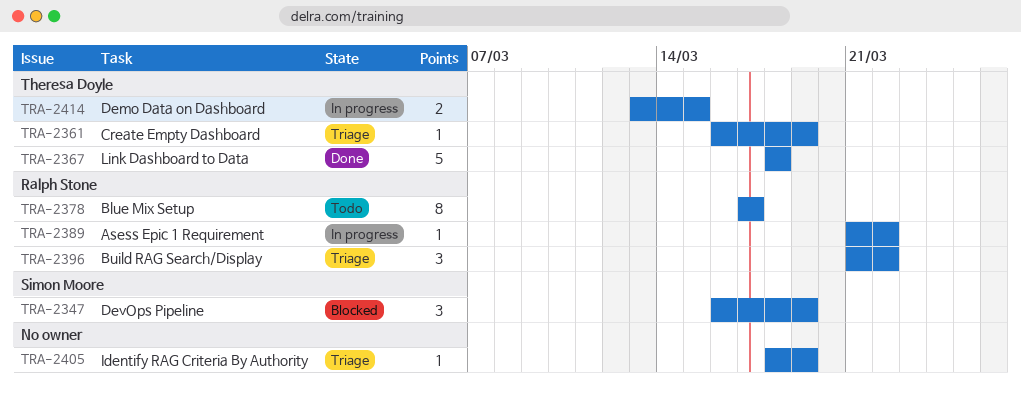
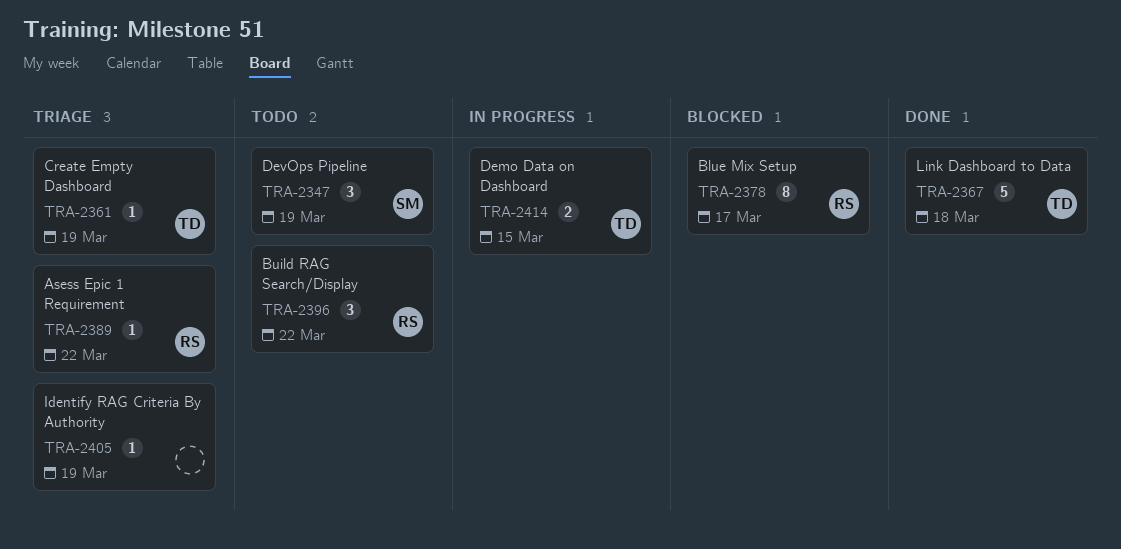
TRA-2347, status: Blocked -> Todo
TRA-2378, status: Todo -> Blocked
TRA-2389, status: In progress -> Triage
TRA-2396, status: Triage -> Todo

